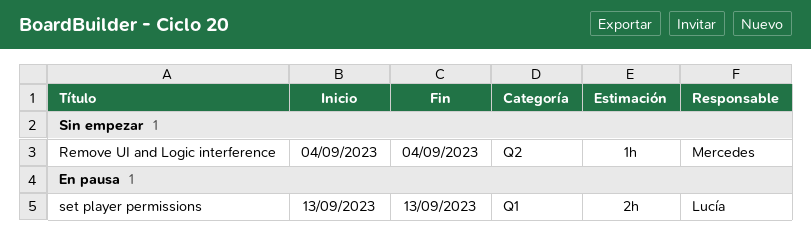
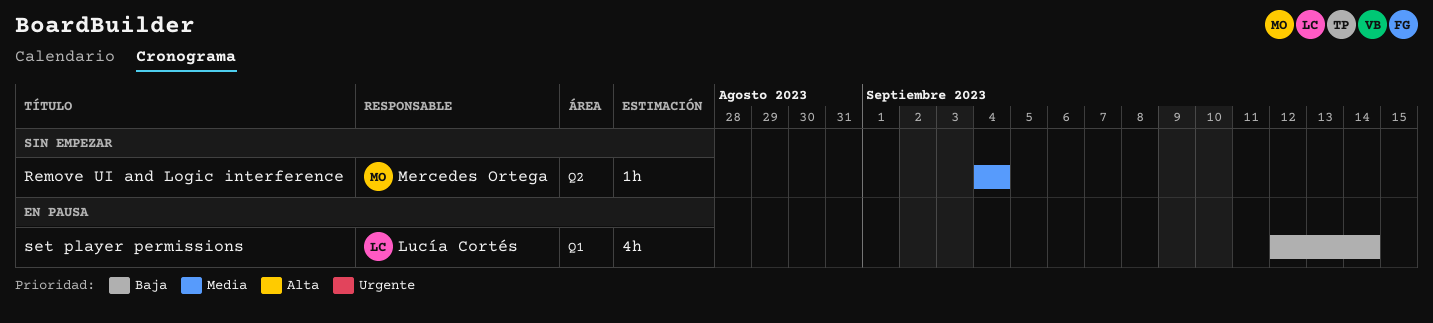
set player permissions, estimate: 2h -> 4h
set player permissions, start: Sep 13 -> Sep 12
set player permissions, due: Sep 13 -> Sep 14

